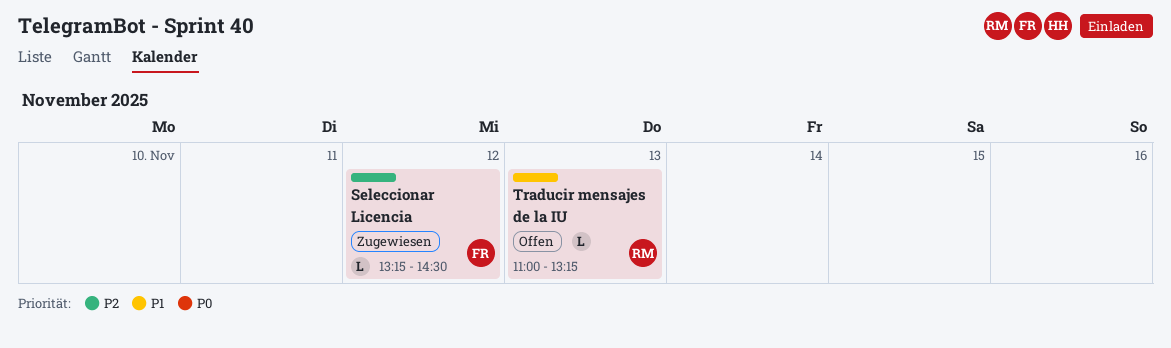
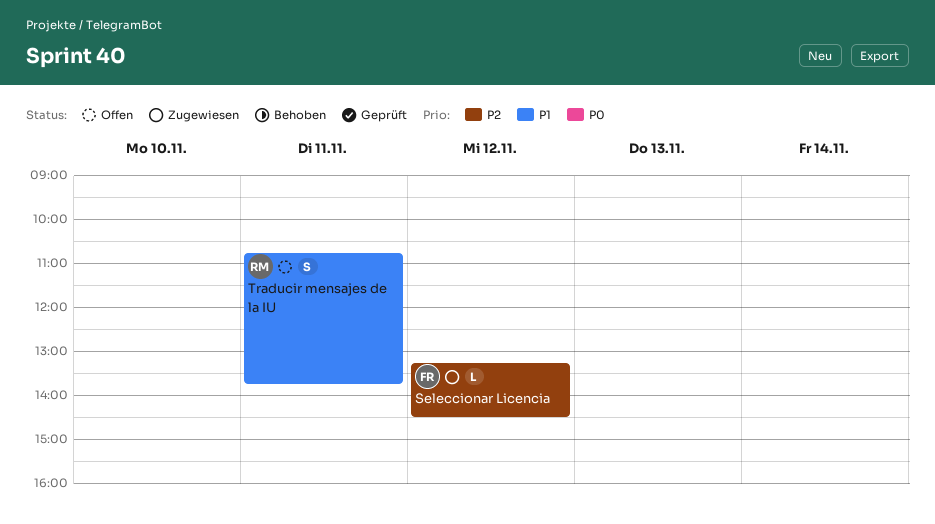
Traducir mensajes de la IU, estimate: L -> S
Traducir mensajes de la IU, day: Nov 13 -> Nov 11
Traducir mensajes de la IU, begins: 11:00 -> 10:45
Traducir mensajes de la IU, ends: 13:15 -> 13:45

